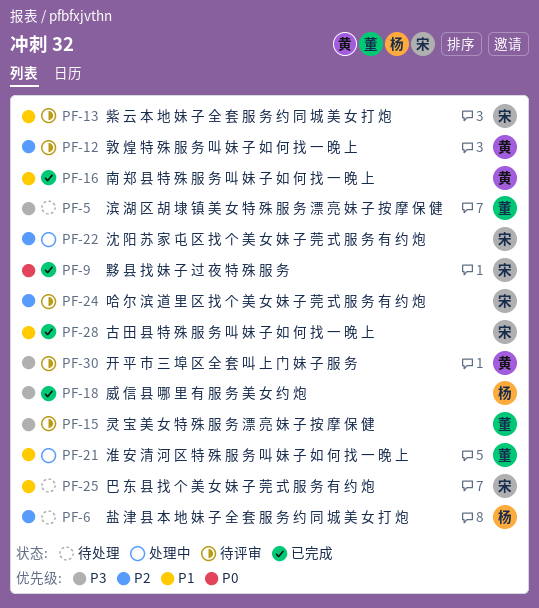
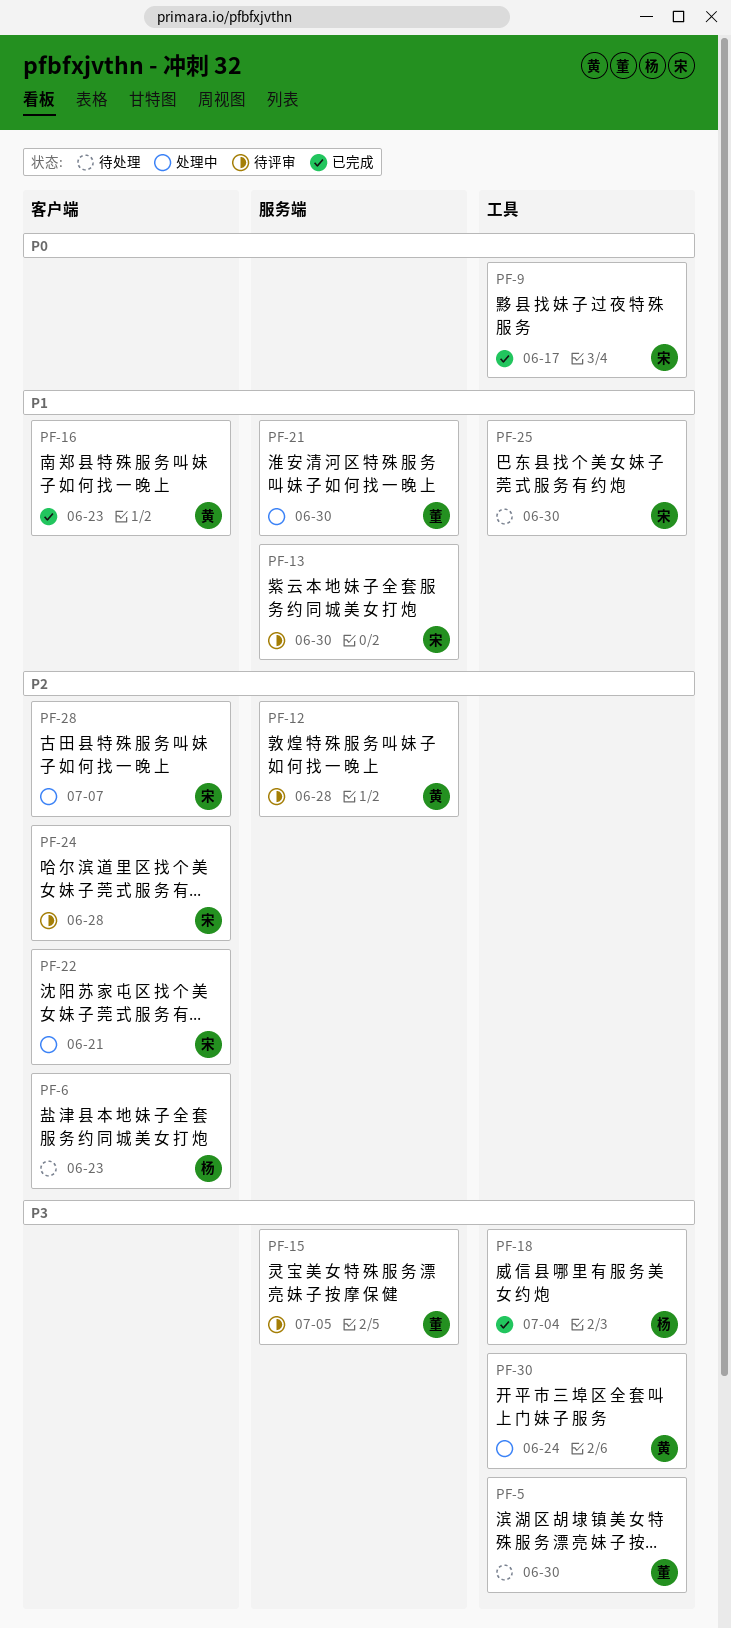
PF-28, status: 已完成 -> 处理中
PF-28, priority: P1 -> P2
PF-30, status: 待评审 -> 处理中

